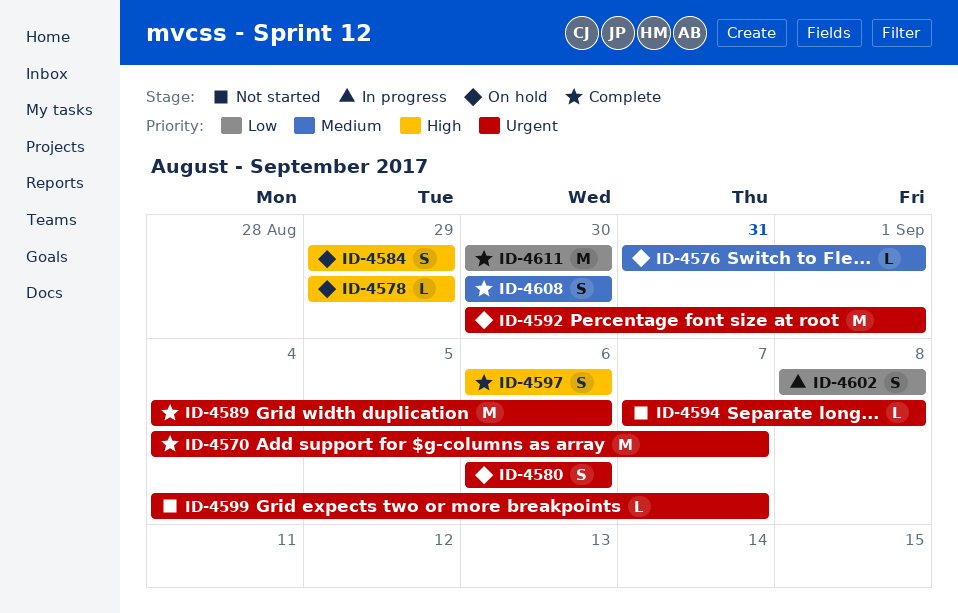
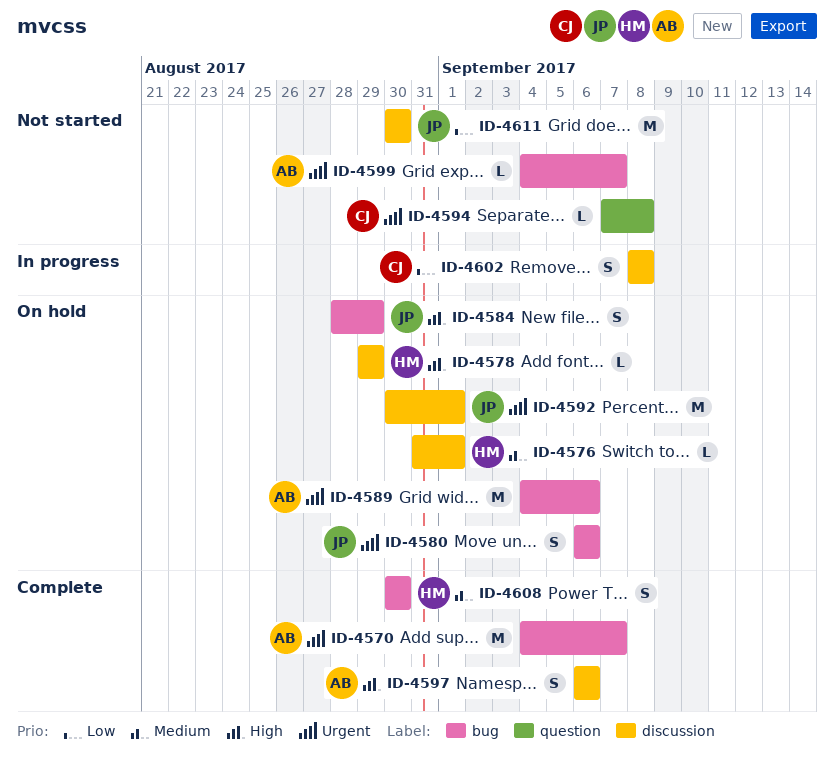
ID-4584, start: Aug 29 -> Aug 28
ID-4589, status: Complete -> On hold
ID-4611, status: Complete -> Not started

